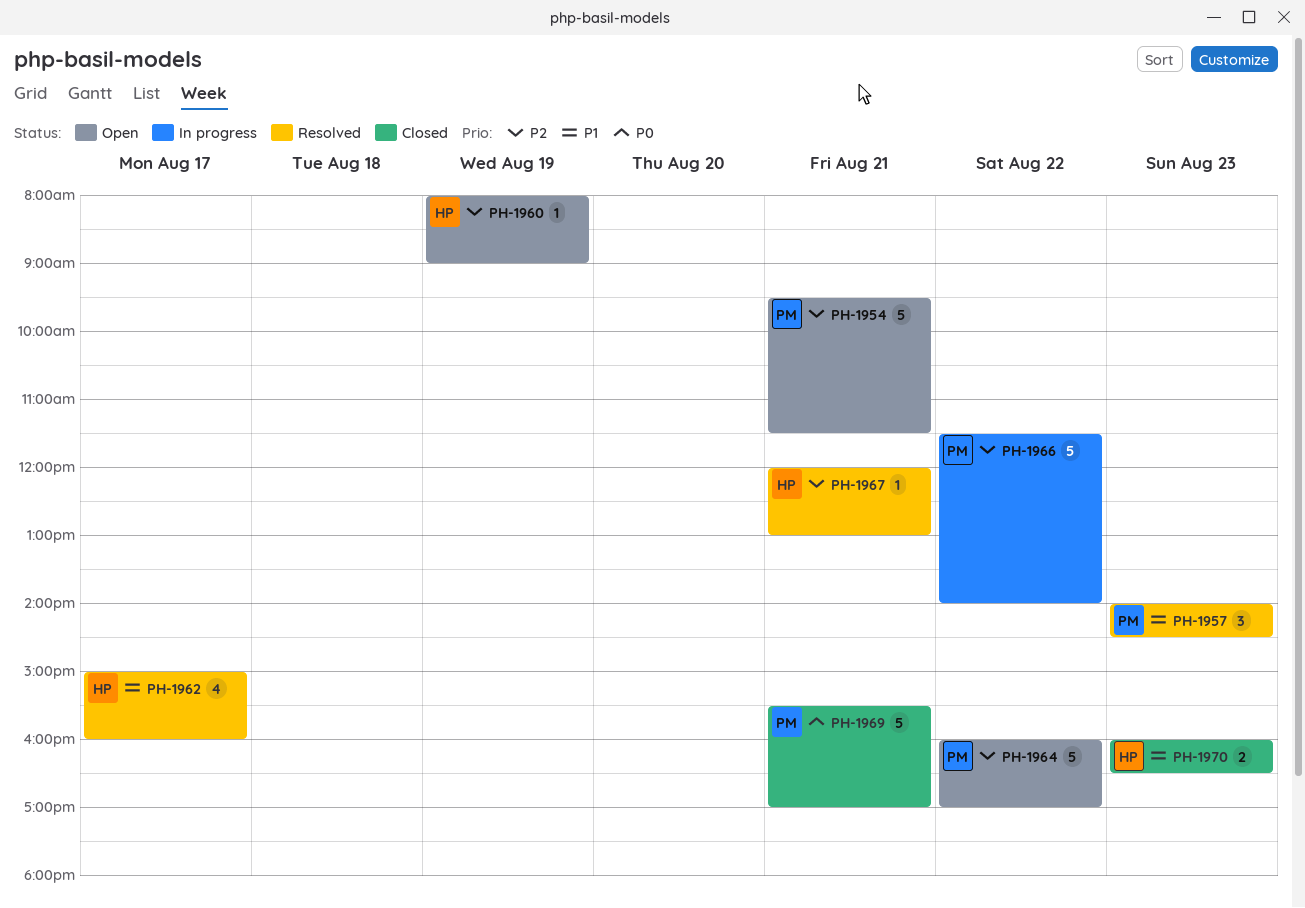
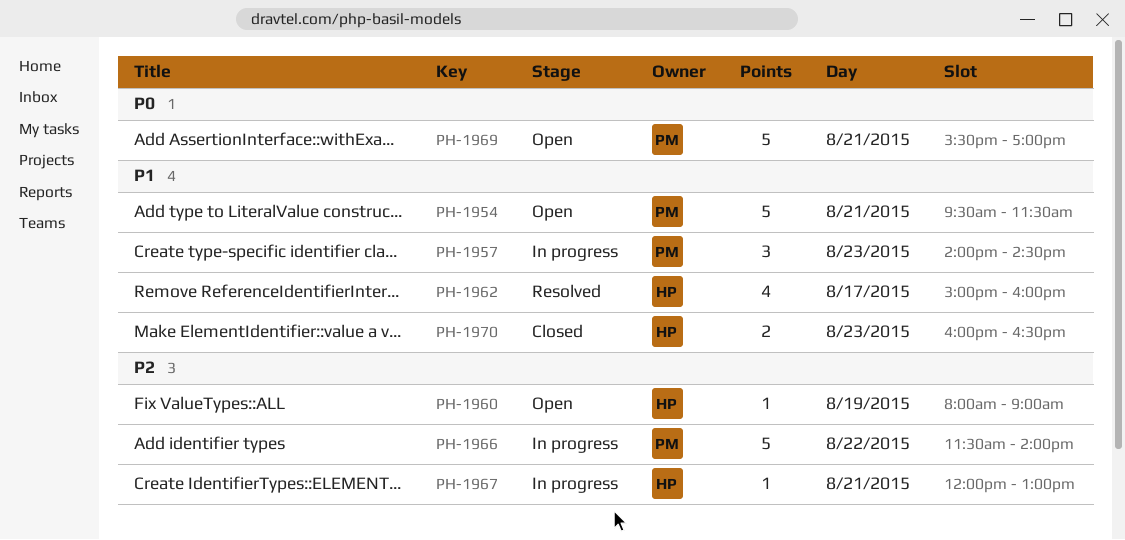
PH-1954, priority: P2 -> P1
PH-1957, status: Resolved -> In progress
PH-1964: present -> none
PH-1967, status: Resolved -> In progress
PH-1969, status: Closed -> Open

